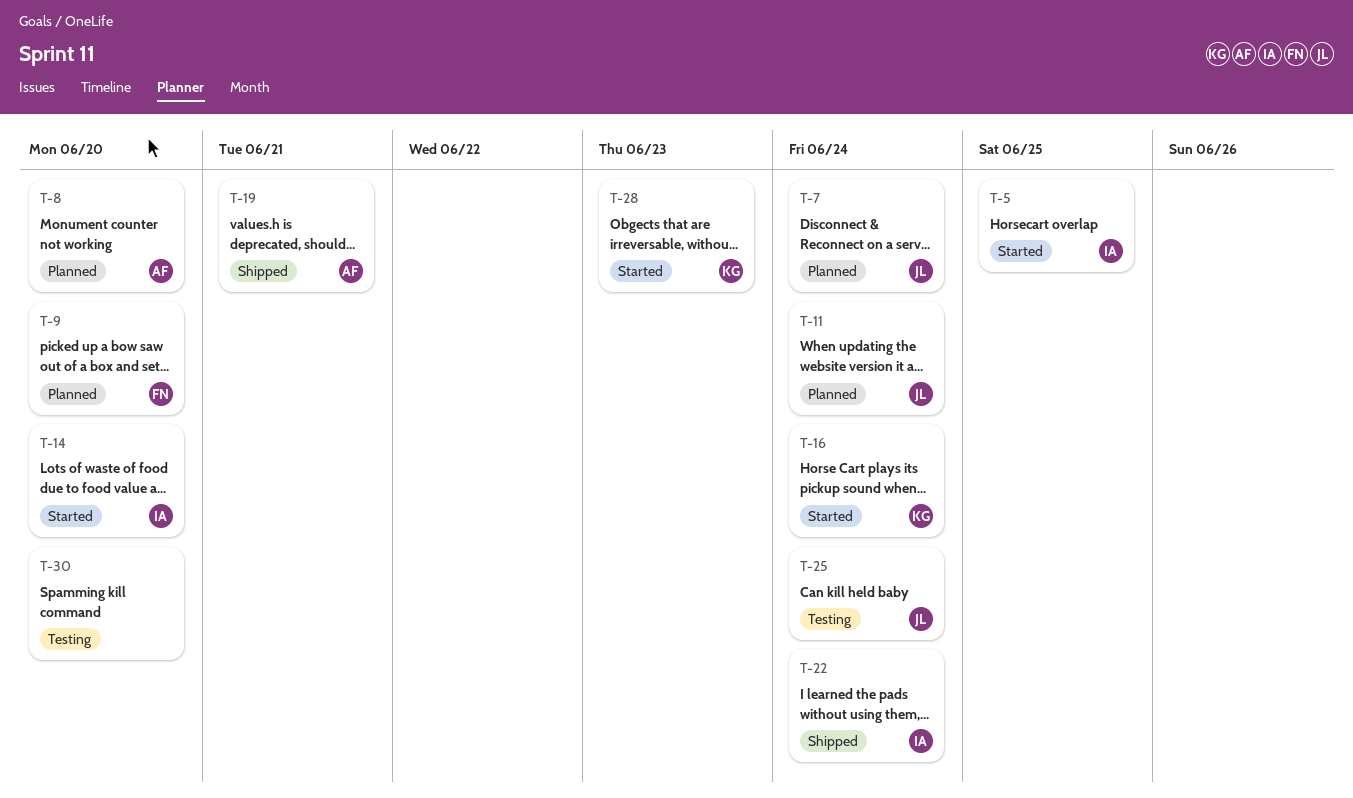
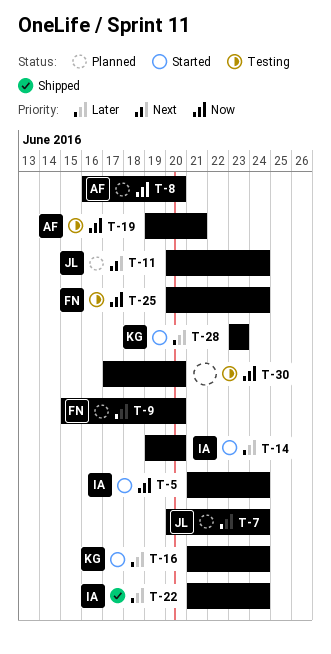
T-5, due: Jun 25 -> Jun 24
T-19, status: Shipped -> Testing
T-25, owner: JL -> FN

